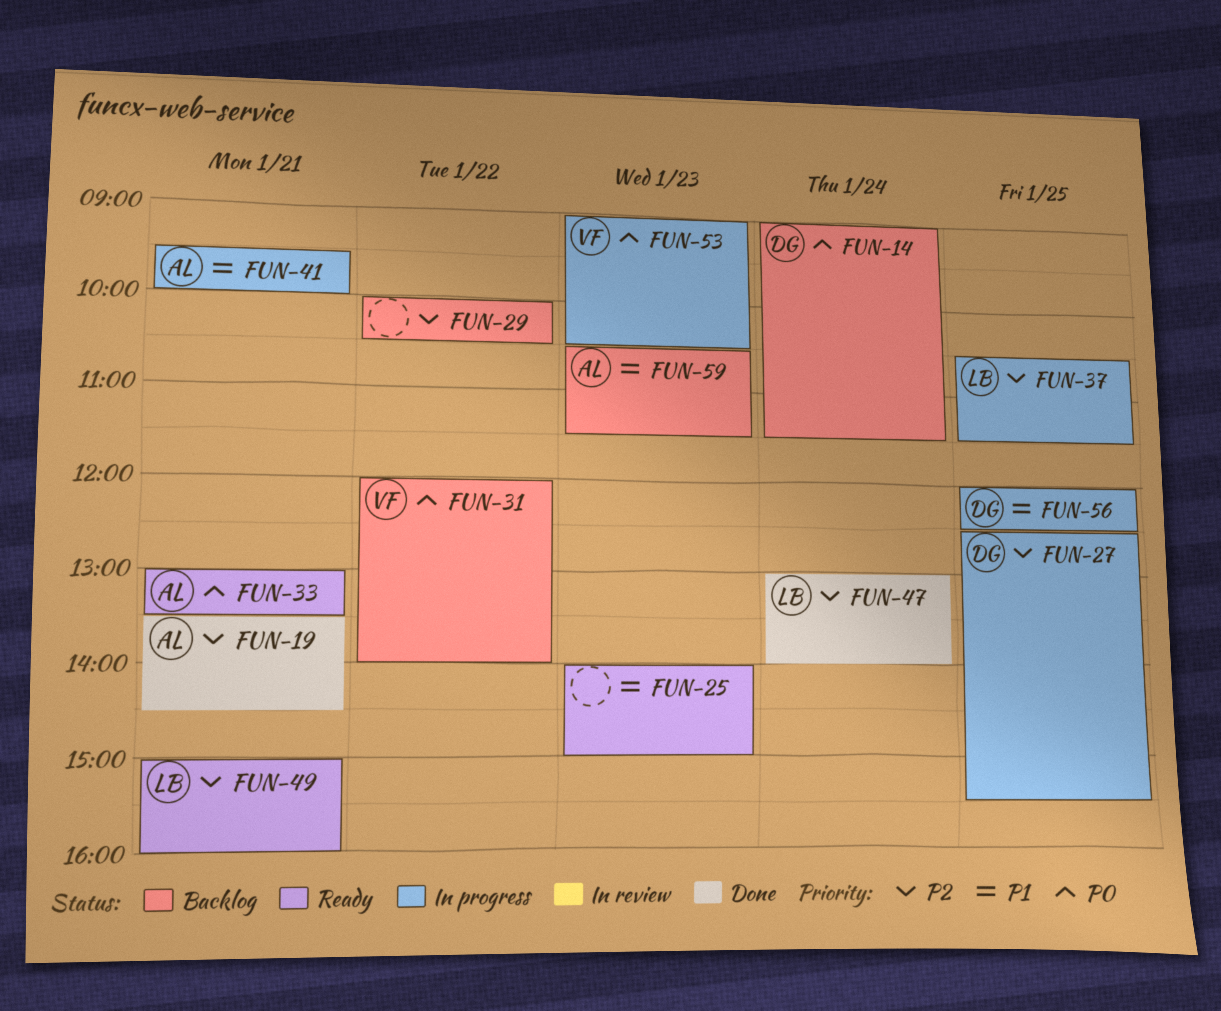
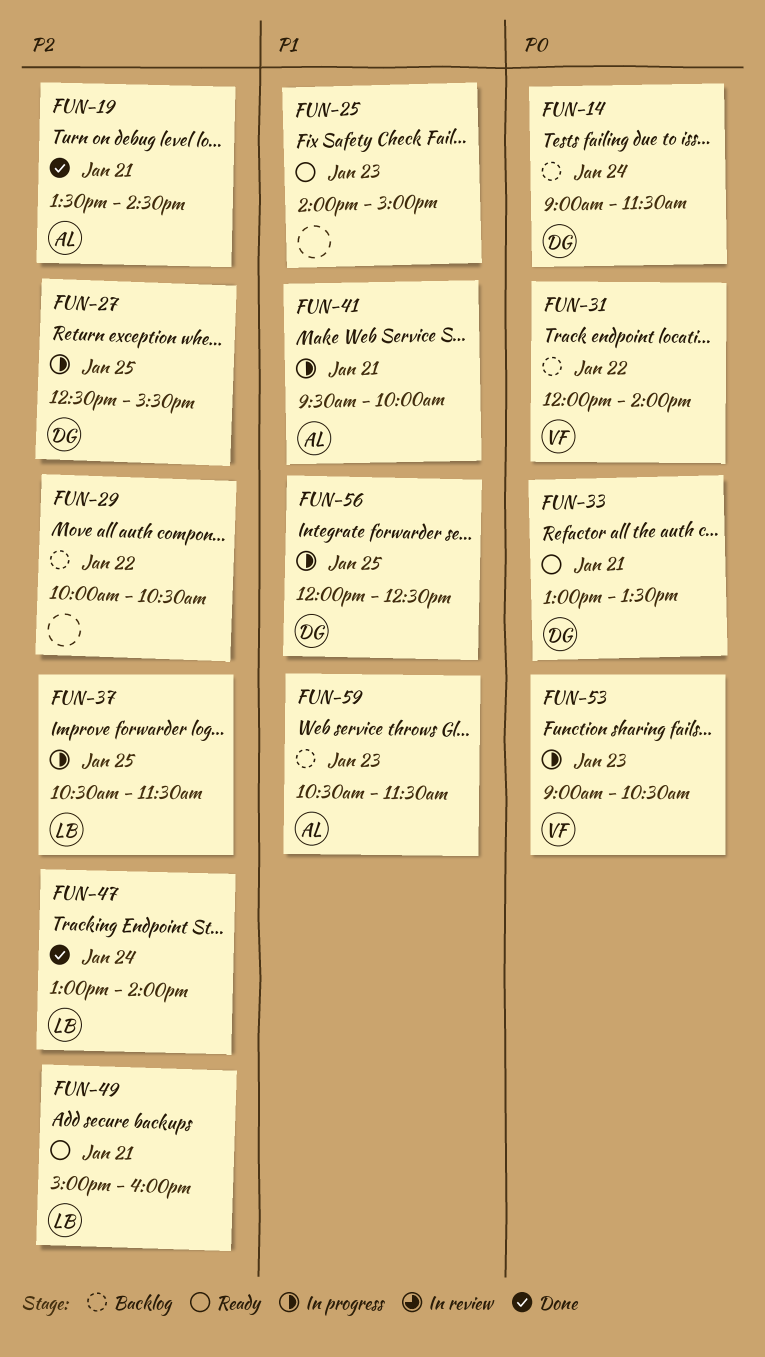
FUN-33, owner: AL -> DG

